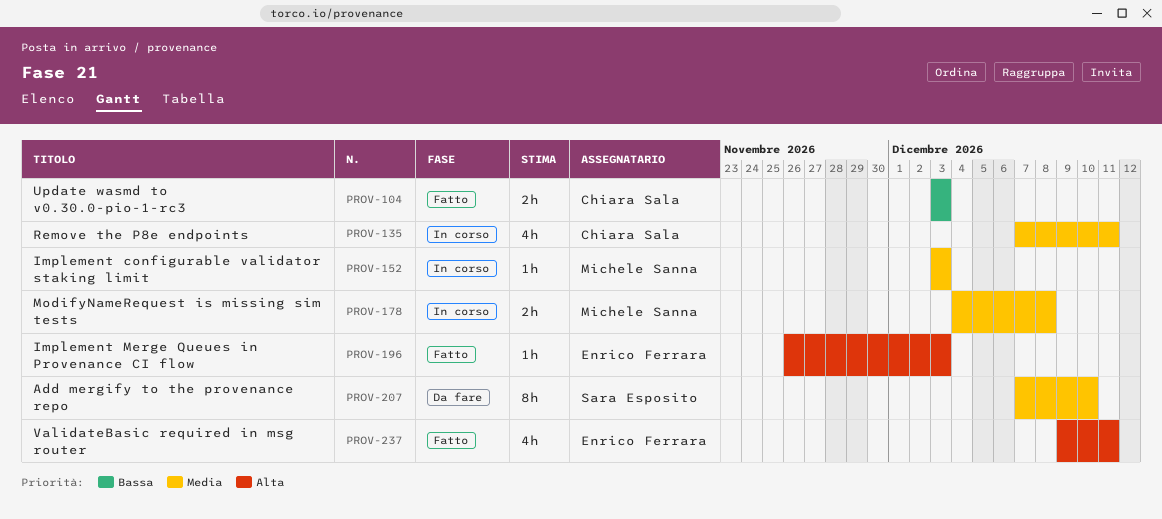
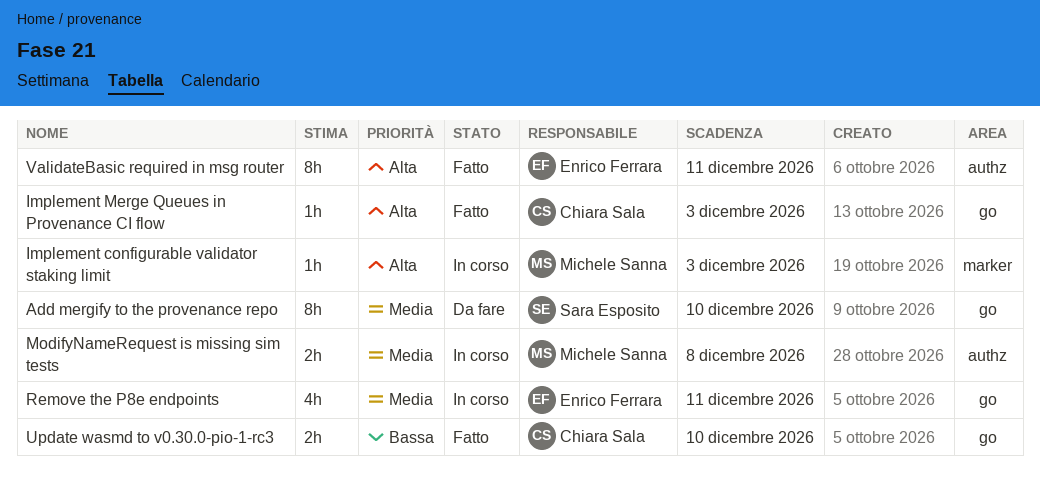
Implement configurable validator staking limit, priority: Media -> Alta
Implement Merge Queues in Provenance CI flow, owner: Enrico Ferrara -> Chiara Sala
Remove the P8e endpoints, owner: Chiara Sala -> Enrico Ferrara
Update wasmd to v0.30.0-pio-1-rc3, due: Dec 3 -> Dec 10
ValidateBasic required in msg router, estimate: 4h -> 8h

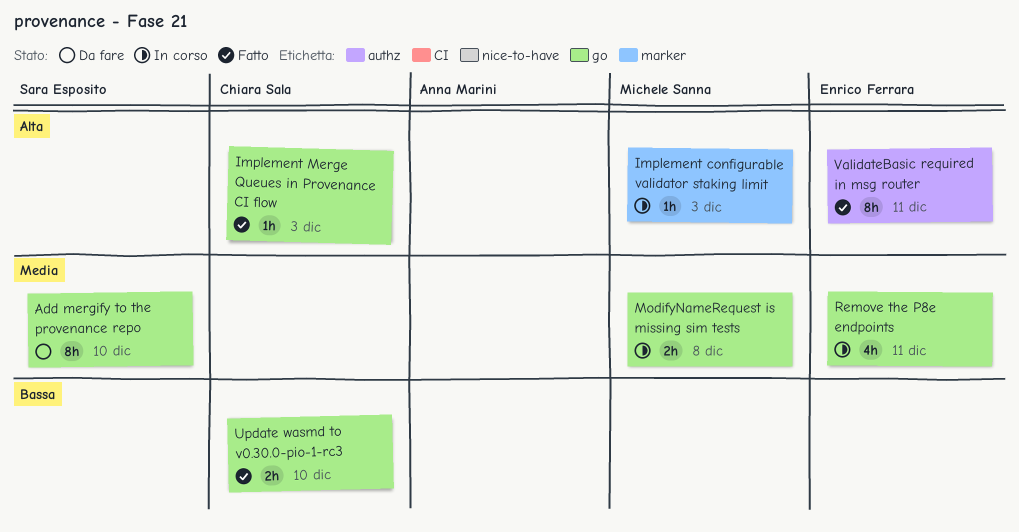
ModifyNameRequest is missing sim tests, label: authz -> go

